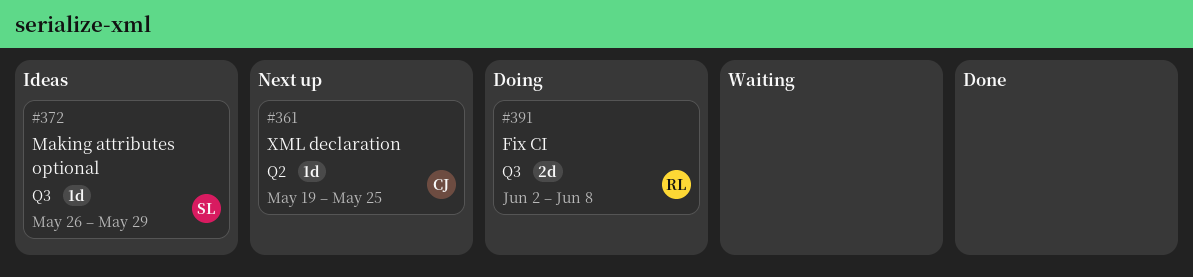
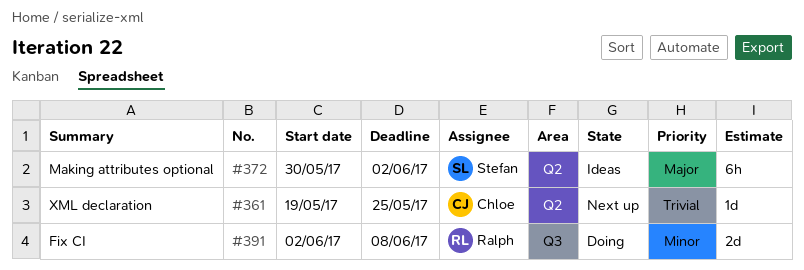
#372, label: Q3 -> Q2
#372, estimate: 1d -> 6h
#372, start: May 26 -> May 30
#372, due: May 29 -> Jun 2

